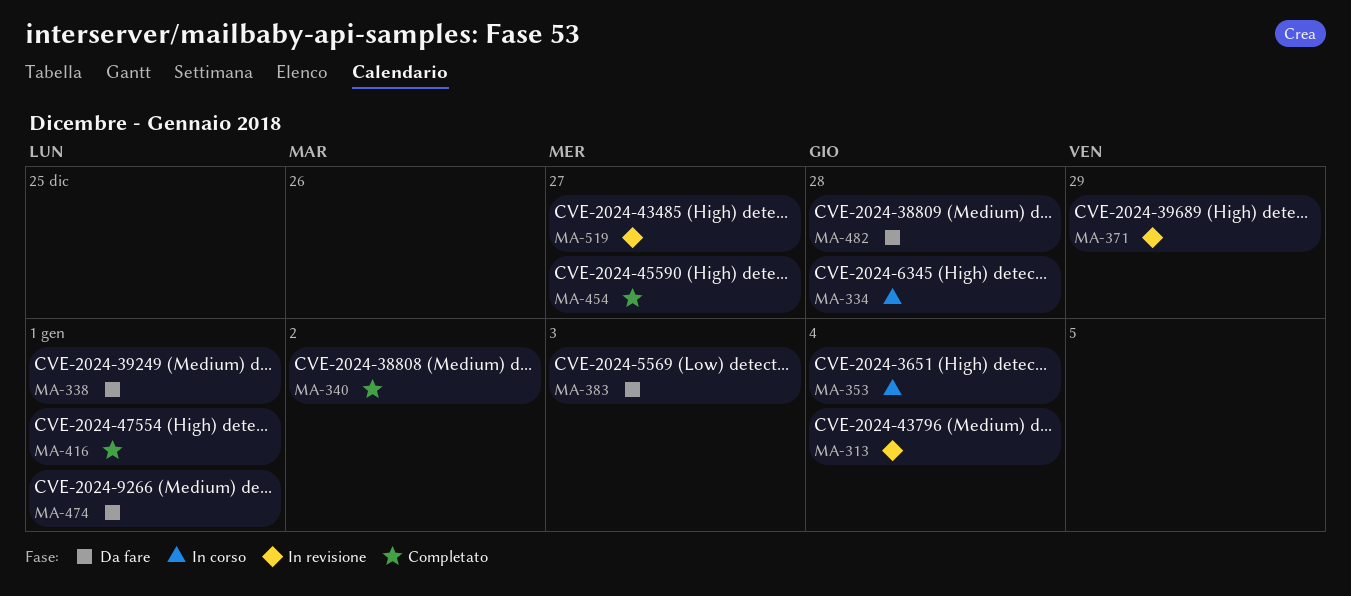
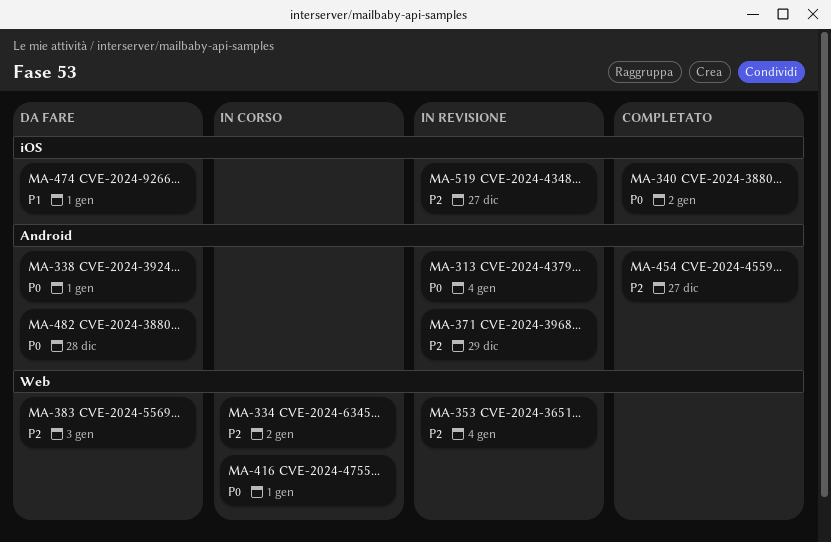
MA-334, due: Dec 28 -> Jan 2
MA-353, status: In corso -> In revisione
MA-416, status: Completato -> In corso

